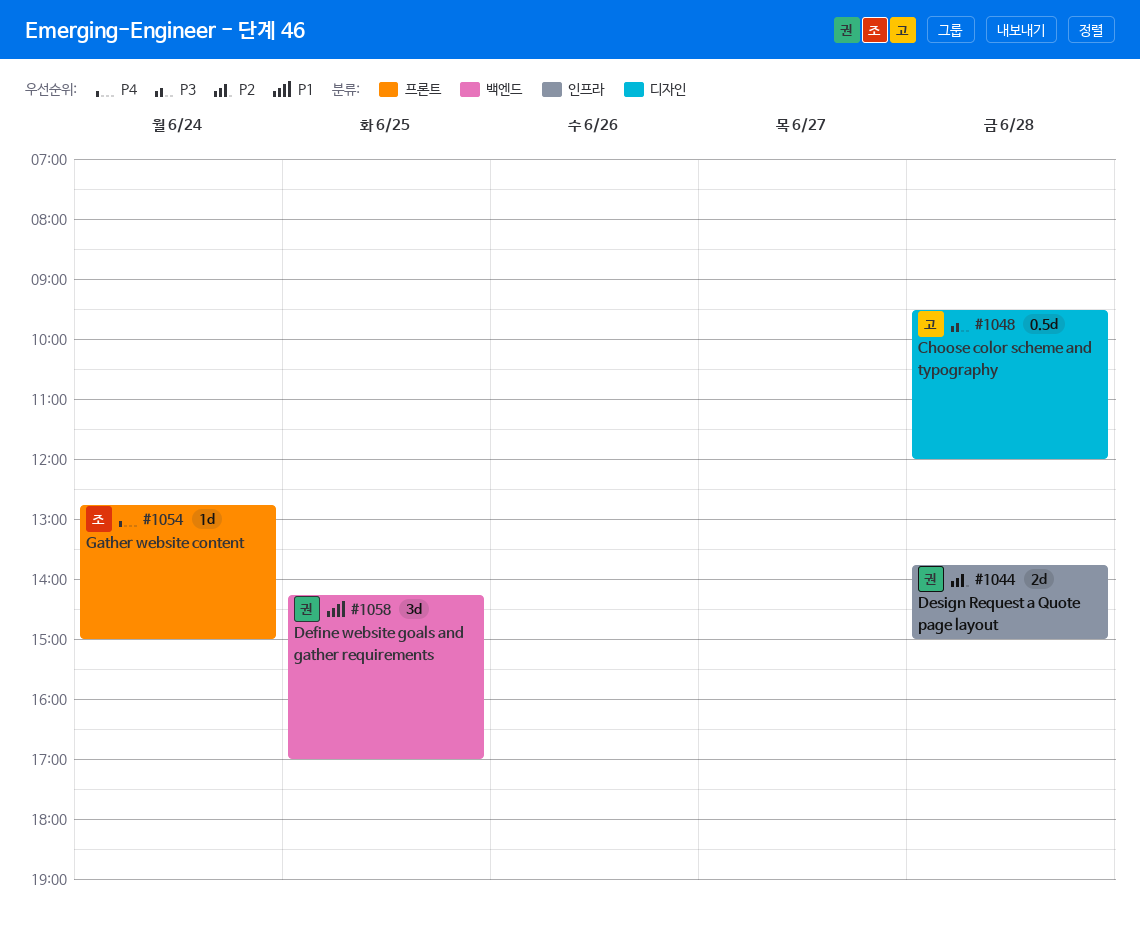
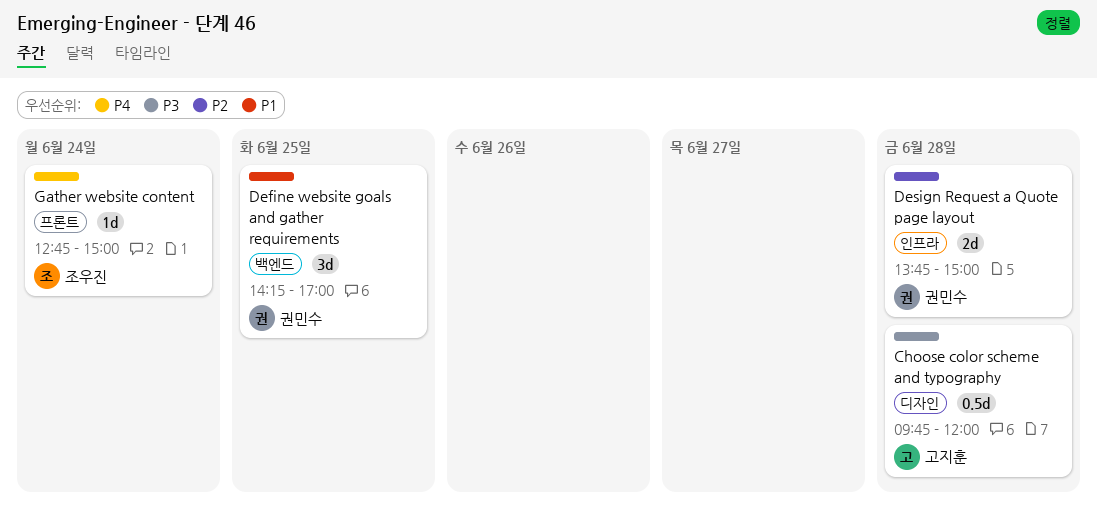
Choose color scheme and typography, begins: 09:30 -> 09:45

